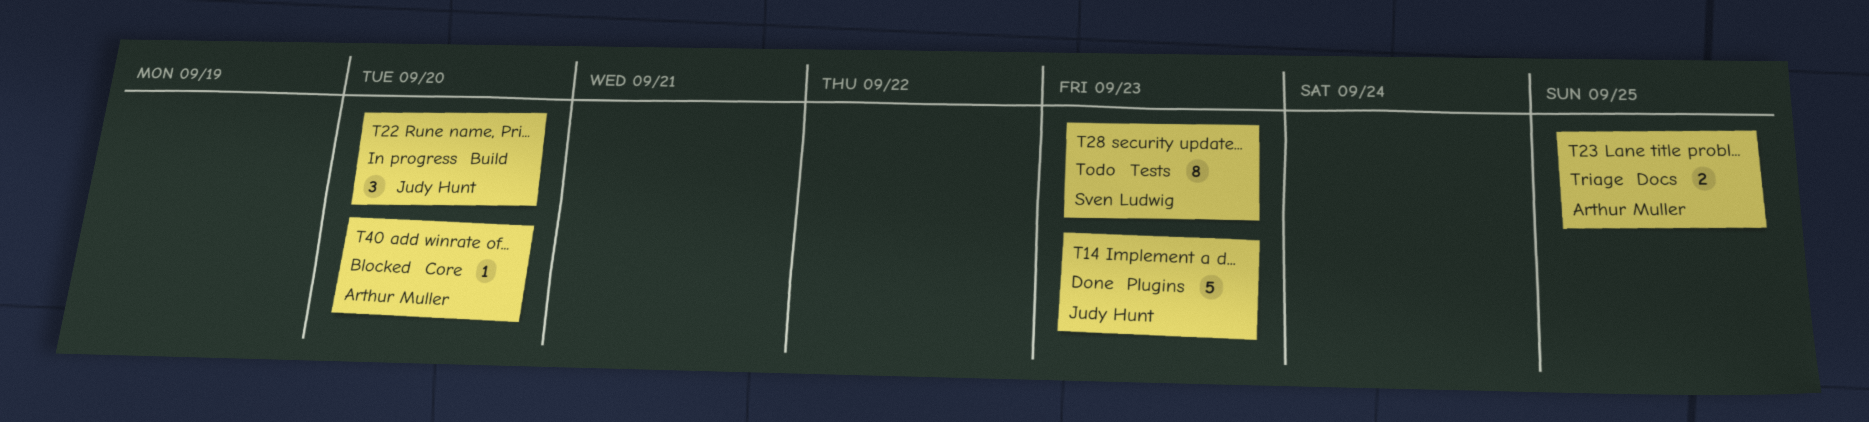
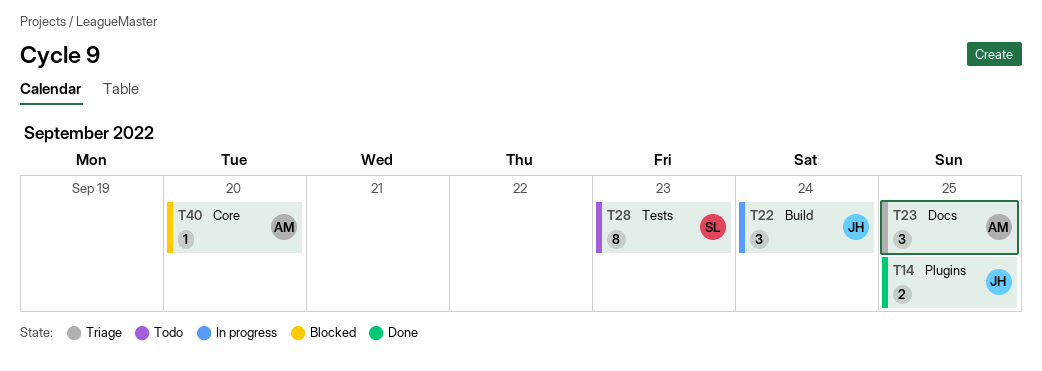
T14, estimate: 5 -> 2
T14, due: Sep 23 -> Sep 25
T22, due: Sep 20 -> Sep 24
T23, estimate: 2 -> 3

